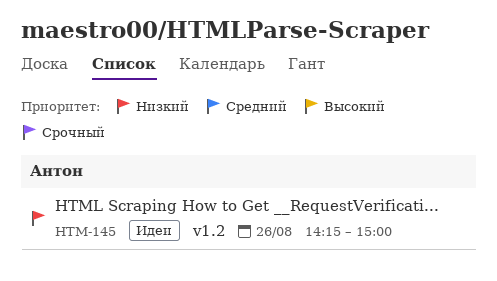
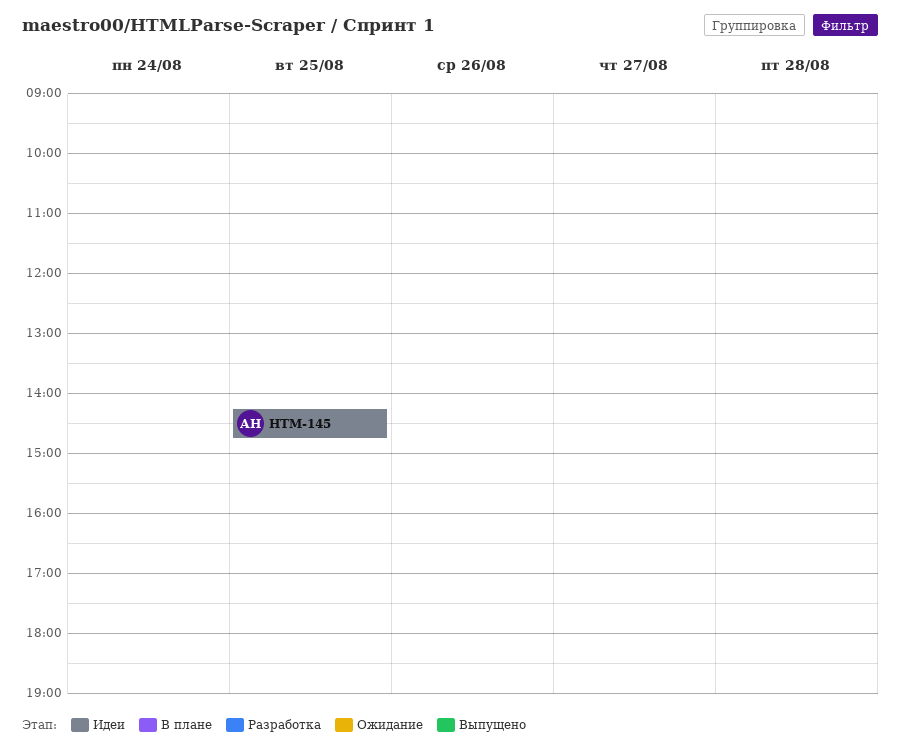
HTM-145, day: Aug 26 -> Aug 25
HTM-145, ends: 15:00 -> 14:45

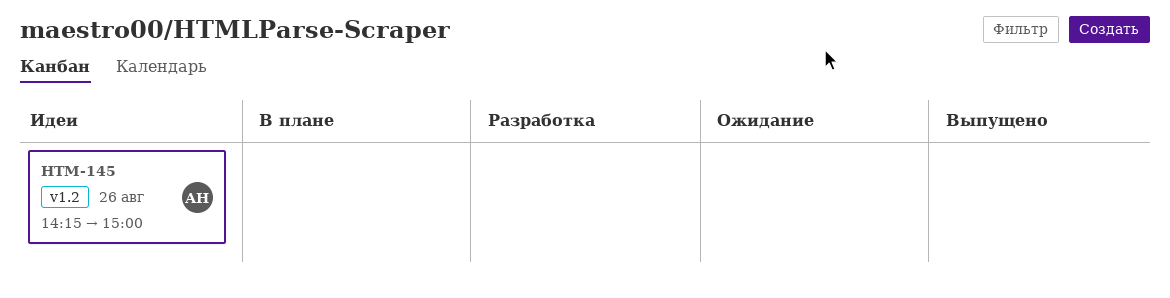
HTM-145, day: Aug 25 -> Aug 26
HTM-145, ends: 14:45 -> 15:00

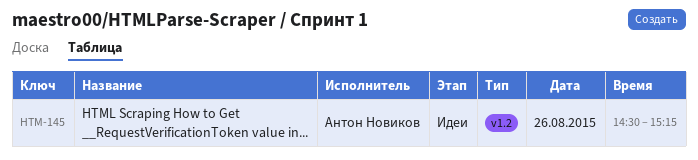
HTM-145, begins: 14:15 -> 14:30
HTM-145, ends: 15:00 -> 15:15

